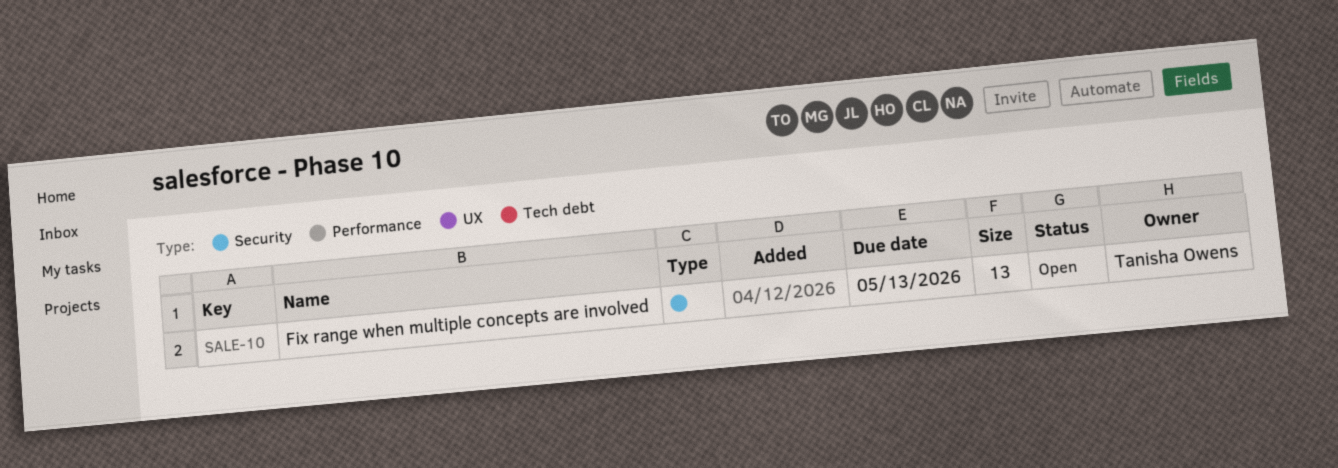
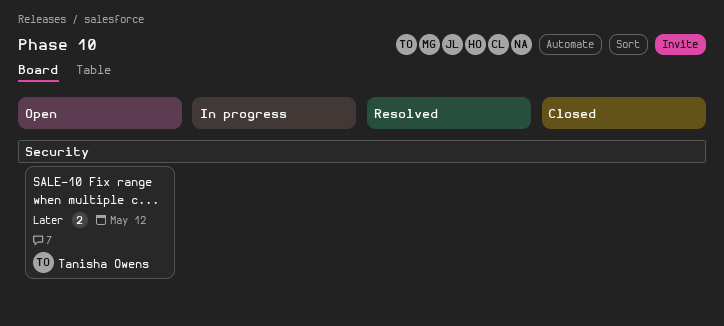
SALE-10, estimate: 13 -> 2
SALE-10, due: May 13 -> May 12

